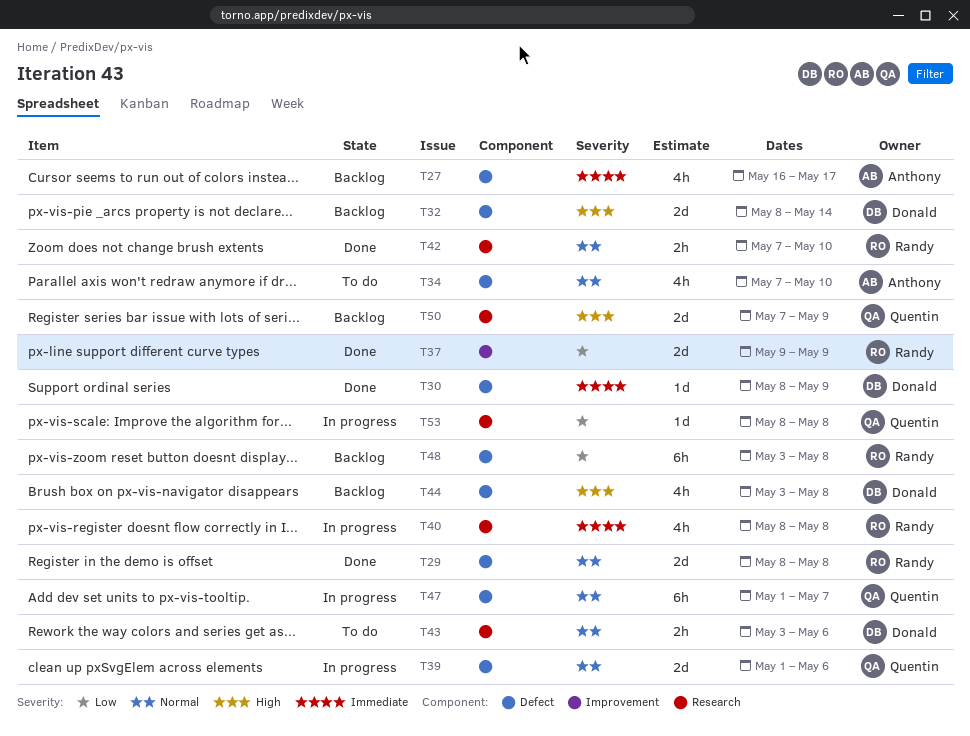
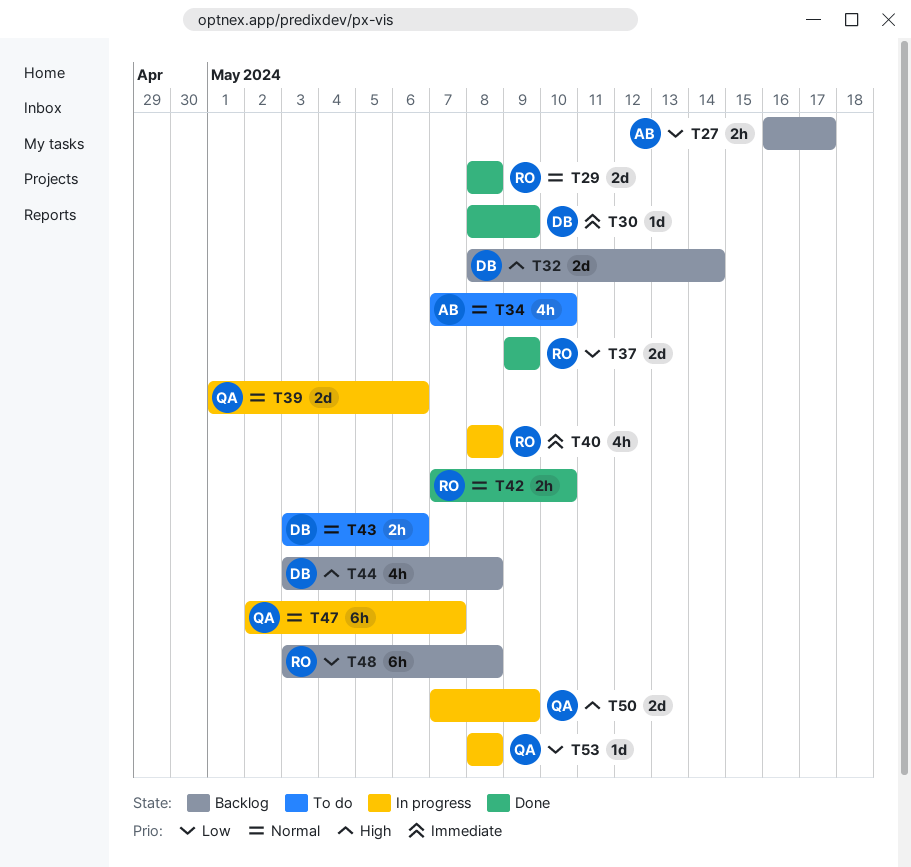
T27, priority: Immediate -> Low
T27, estimate: 4h -> 2h
T47, start: May 1 -> May 2
T50, status: Backlog -> In progress

